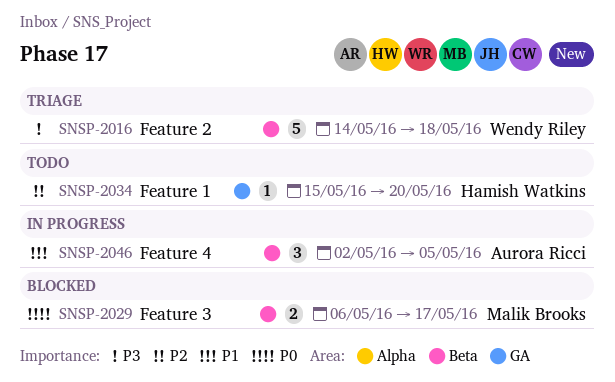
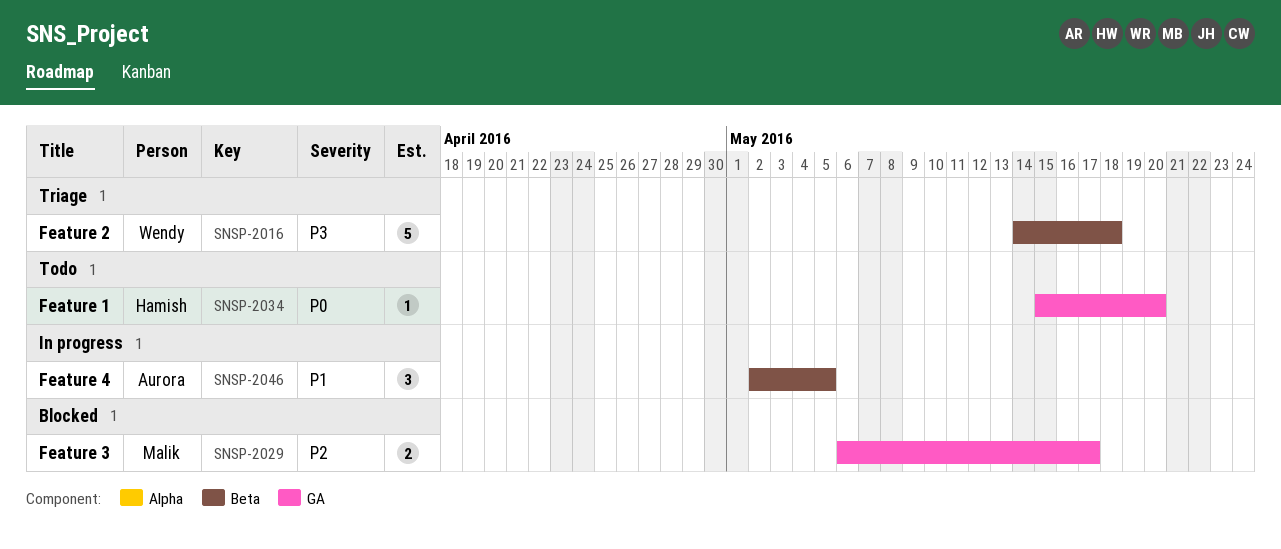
SNSP-2029, priority: P0 -> P2
SNSP-2029, label: Beta -> GA
SNSP-2034, priority: P2 -> P0

